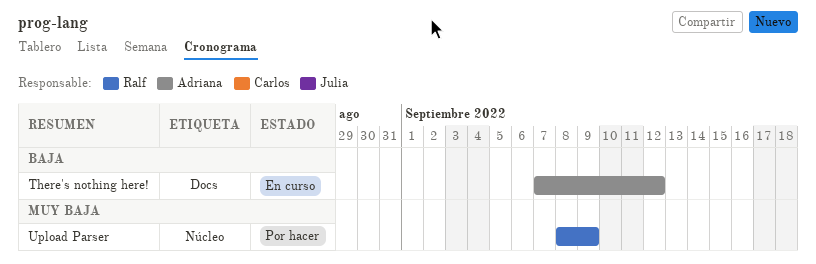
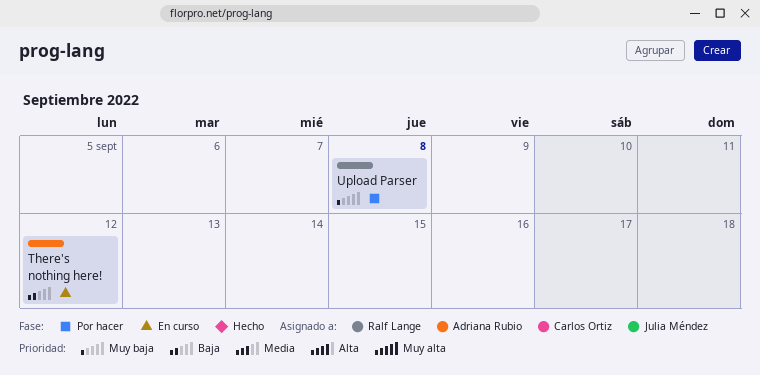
Upload Parser, due: Sep 9 -> Sep 8

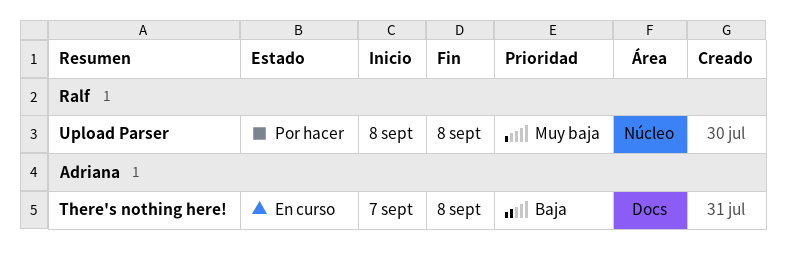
There's nothing here!, due: Sep 12 -> Sep 8

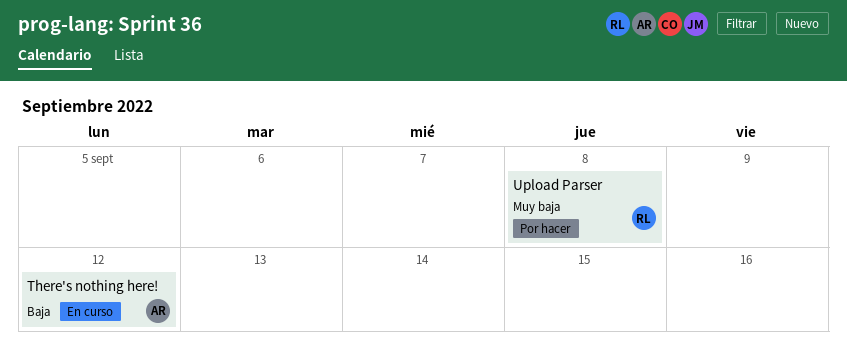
There's nothing here!, due: Sep 8 -> Sep 12

